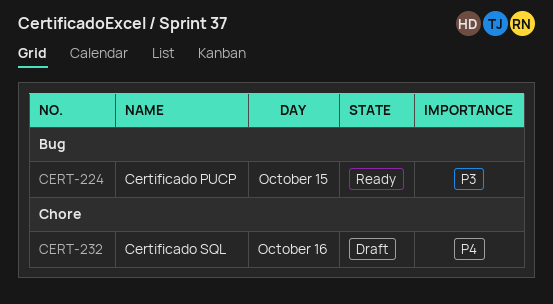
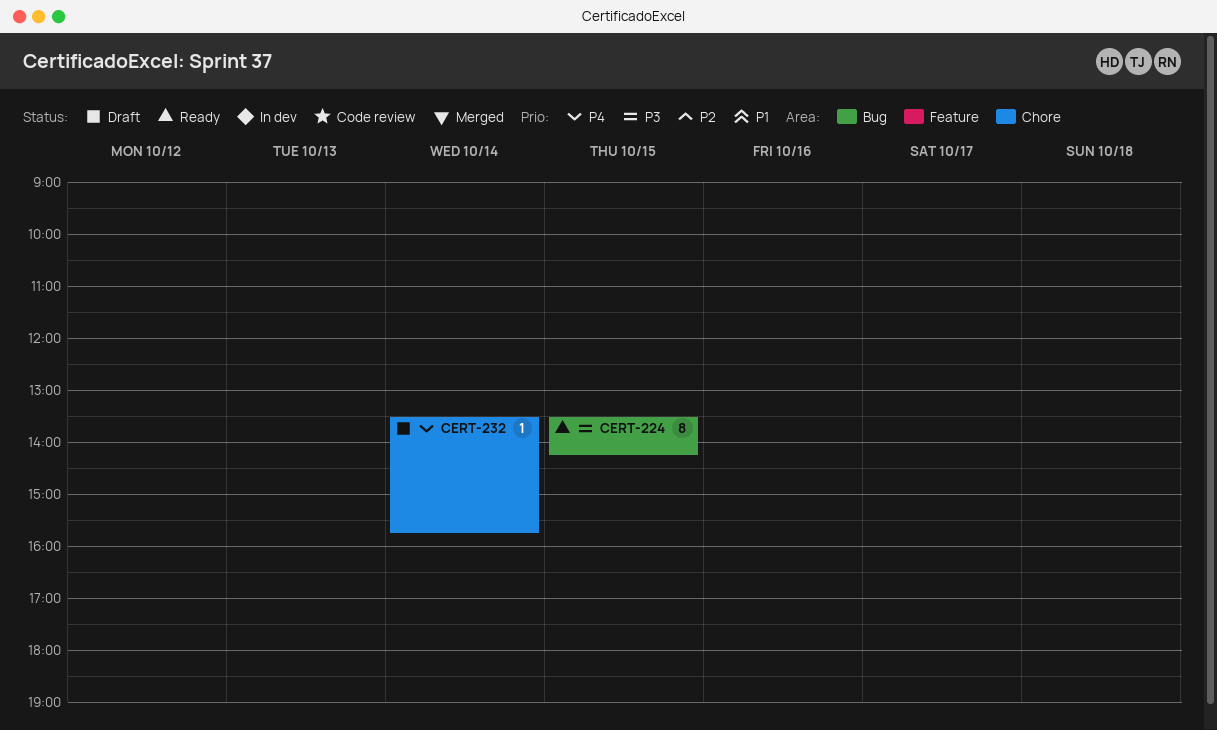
CERT-232, day: Oct 16 -> Oct 14

